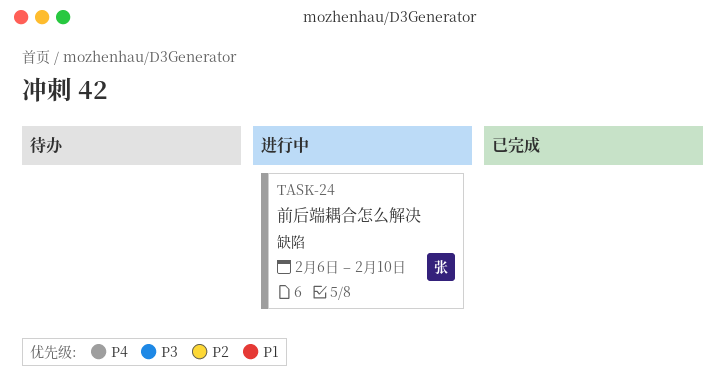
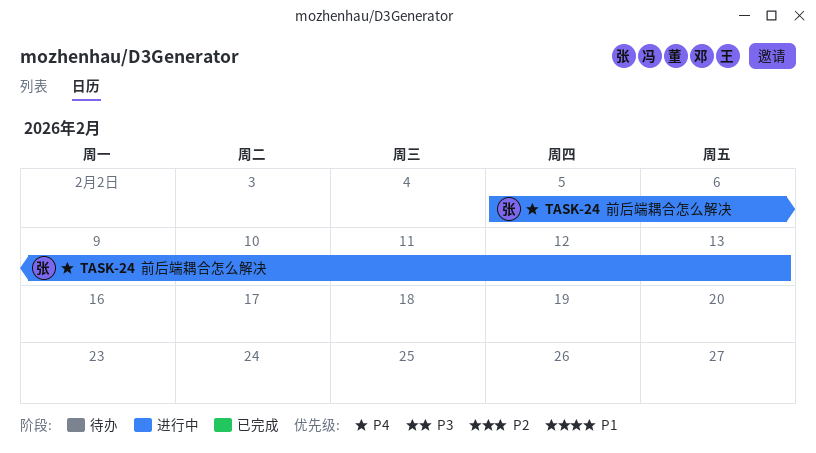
TASK-24, start: Feb 6 -> Feb 5
TASK-24, due: Feb 10 -> Feb 13

